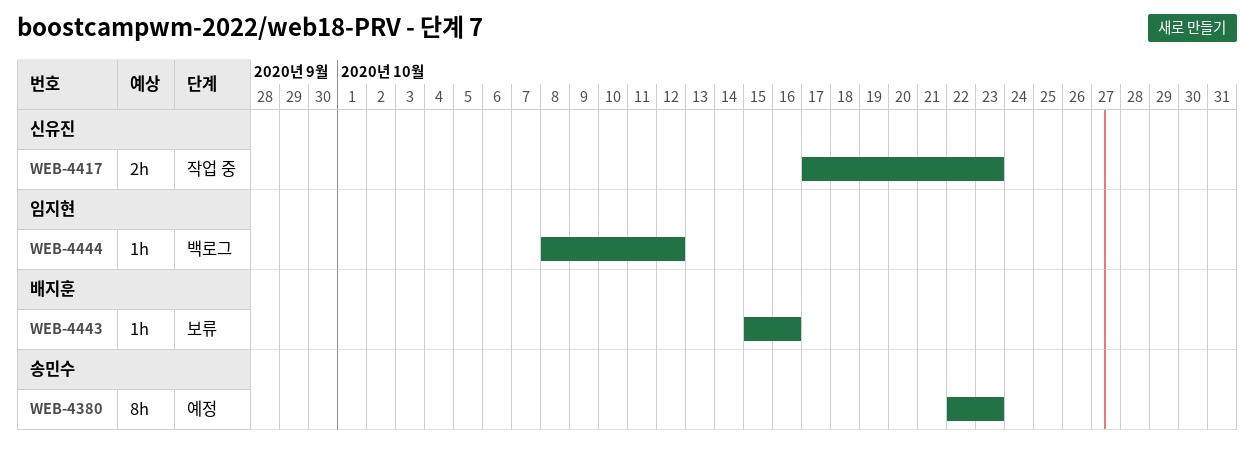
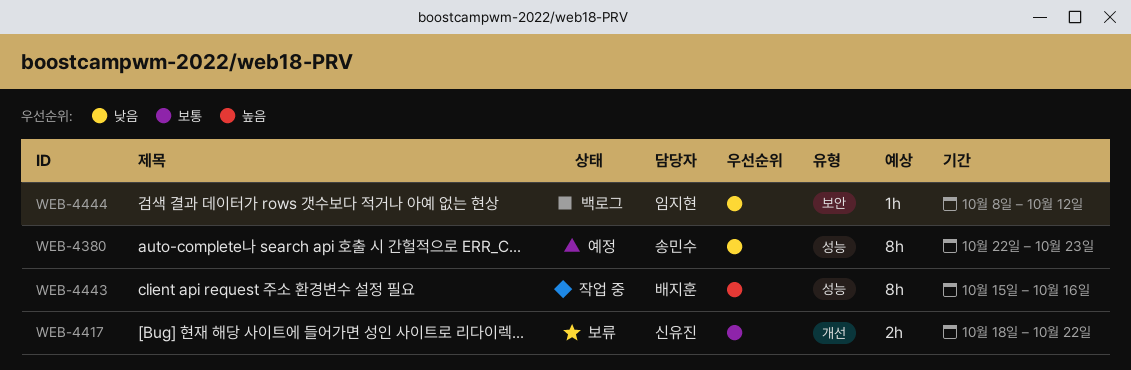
WEB-4417, status: 작업 중 -> 보류
WEB-4417, start: Oct 17 -> Oct 18
WEB-4417, due: Oct 23 -> Oct 22
WEB-4443, status: 보류 -> 작업 중
WEB-4443, estimate: 1h -> 8h

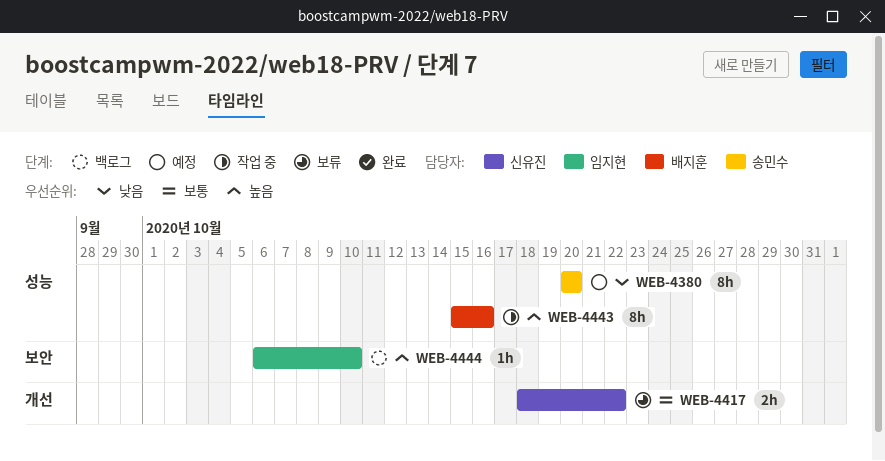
WEB-4380, start: Oct 22 -> Oct 20
WEB-4380, due: Oct 23 -> Oct 20
WEB-4444, priority: 낮음 -> 높음
WEB-4444, start: Oct 8 -> Oct 6
WEB-4444, due: Oct 12 -> Oct 10

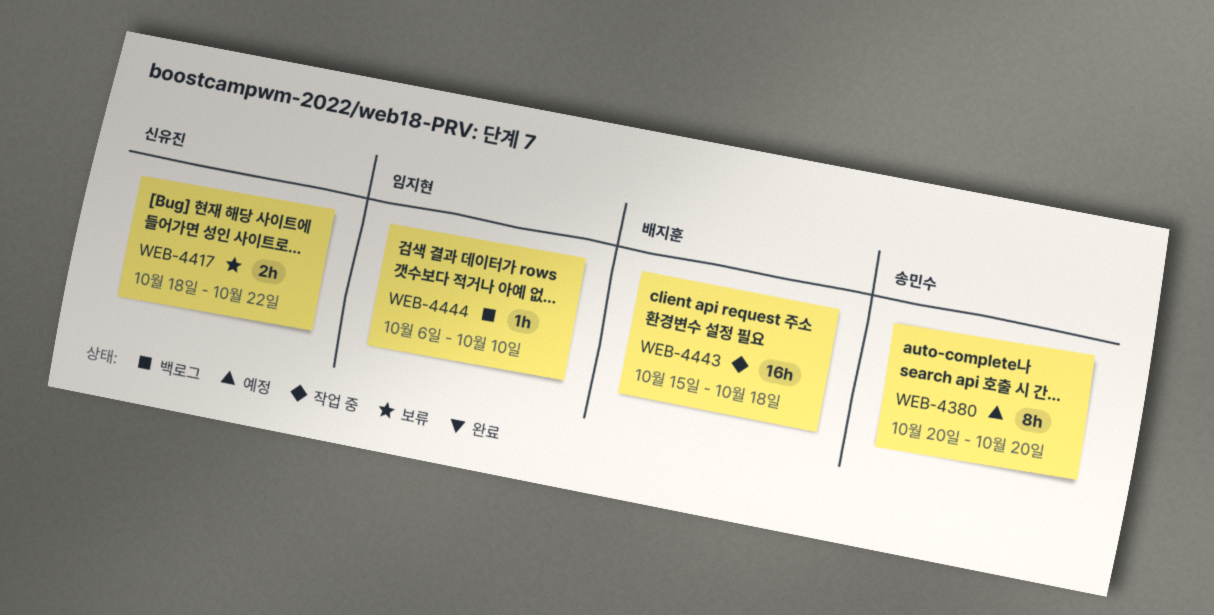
WEB-4443, estimate: 8h -> 16h
WEB-4443, due: Oct 16 -> Oct 18

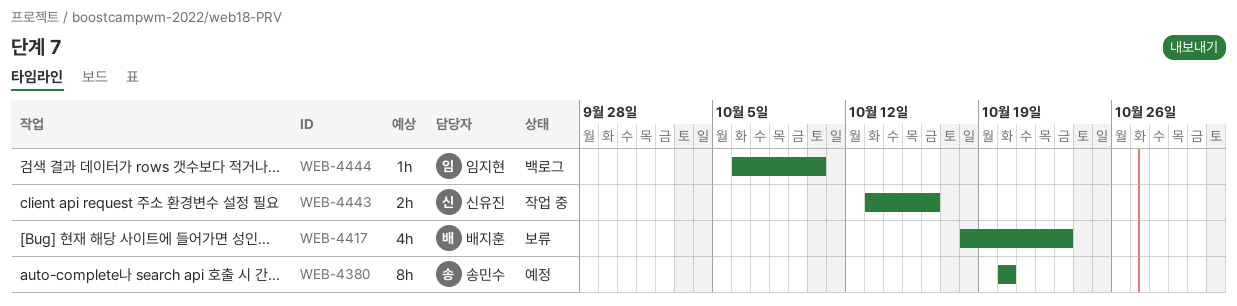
WEB-4417, owner: 신유진 -> 배지훈
WEB-4417, estimate: 2h -> 4h
WEB-4417, due: Oct 22 -> Oct 23
WEB-4443, owner: 배지훈 -> 신유진
WEB-4443, estimate: 16h -> 2h
WEB-4443, start: Oct 15 -> Oct 13
WEB-4443, due: Oct 18 -> Oct 16

